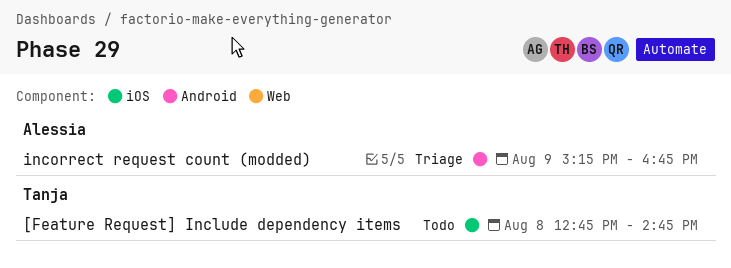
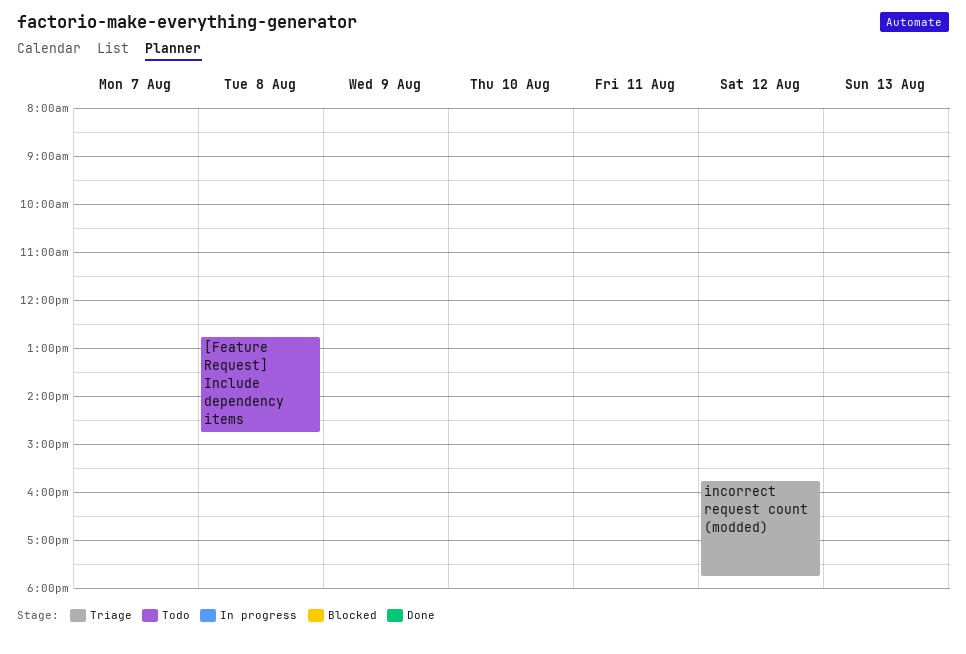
incorrect request count (modded), day: Aug 9 -> Aug 12
incorrect request count (modded), begins: 15:15 -> 15:45
incorrect request count (modded), ends: 16:45 -> 17:45

